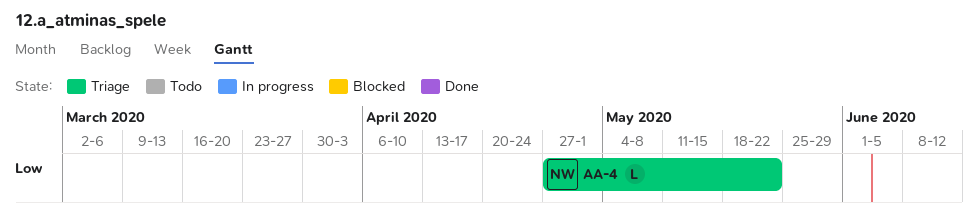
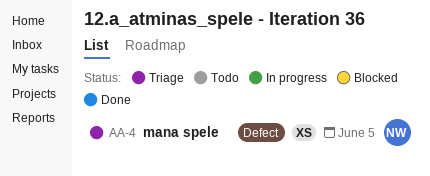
AA-4, estimate: L -> XS
AA-4, due: May 22 -> Jun 5

